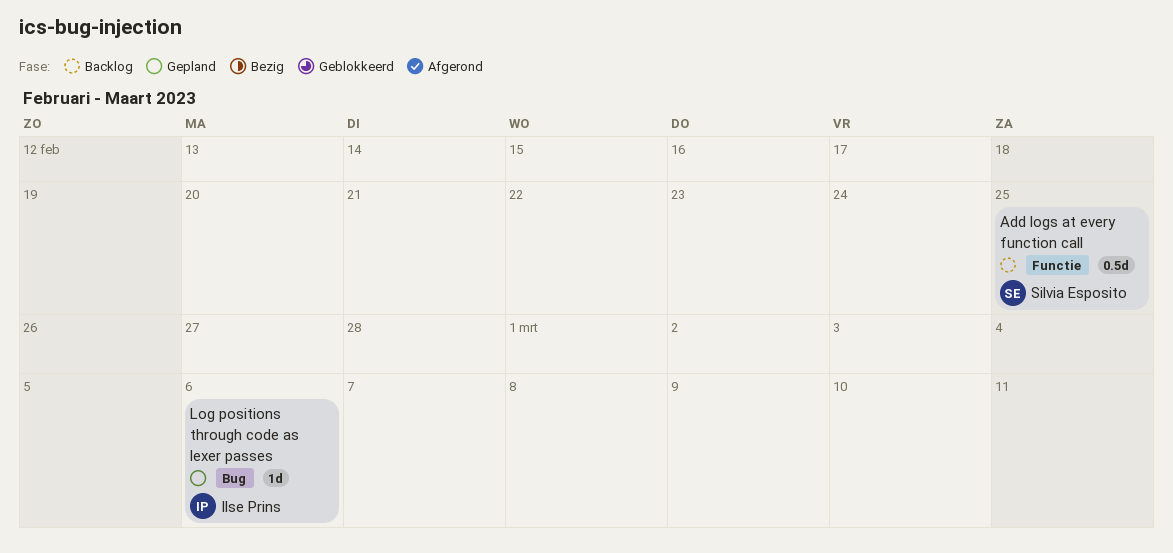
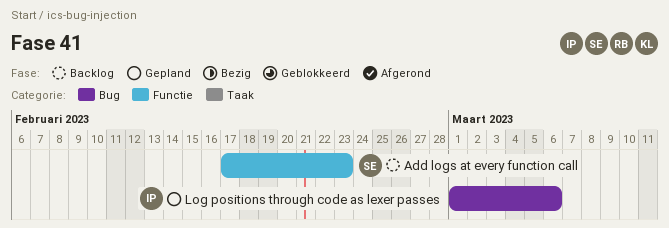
Add logs at every function call, due: Feb 25 -> Feb 23

